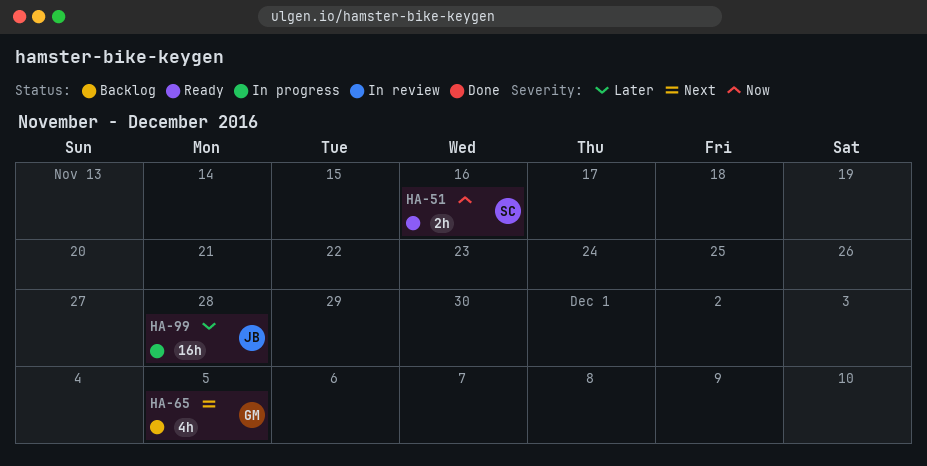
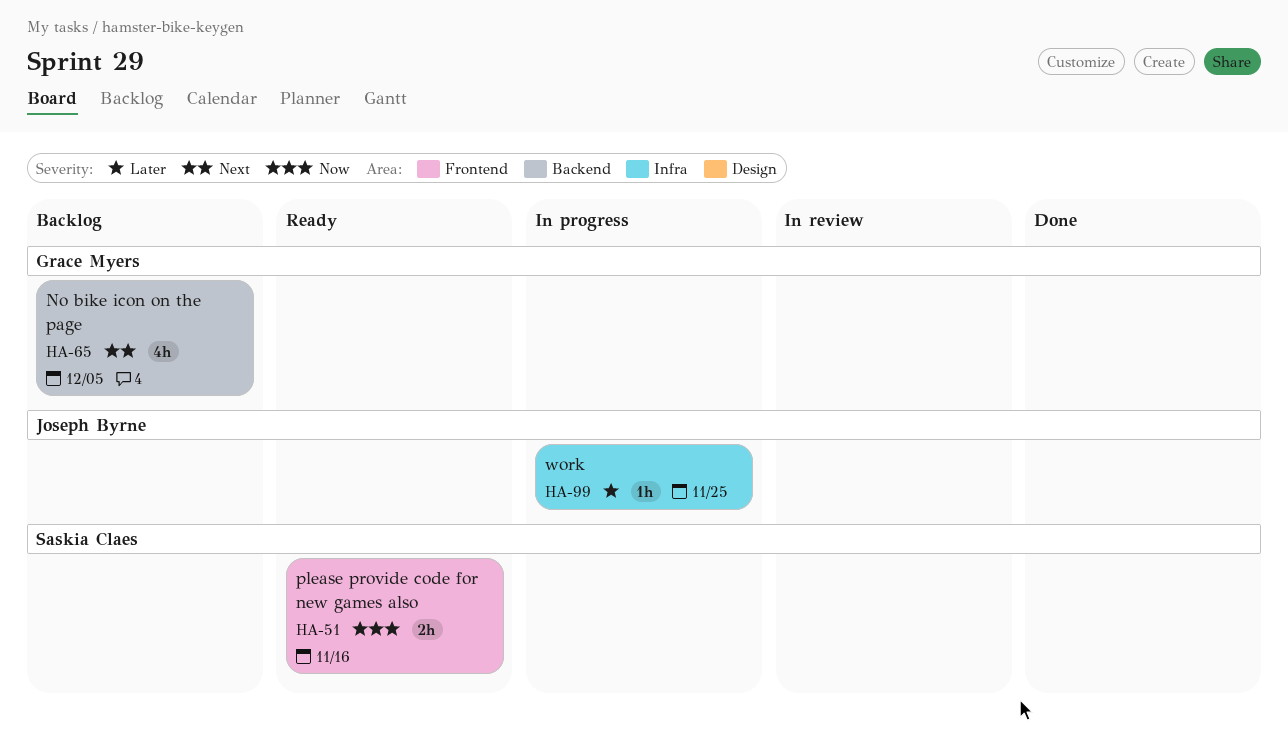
HA-99, estimate: 16h -> 1h
HA-99, due: Nov 28 -> Nov 25

